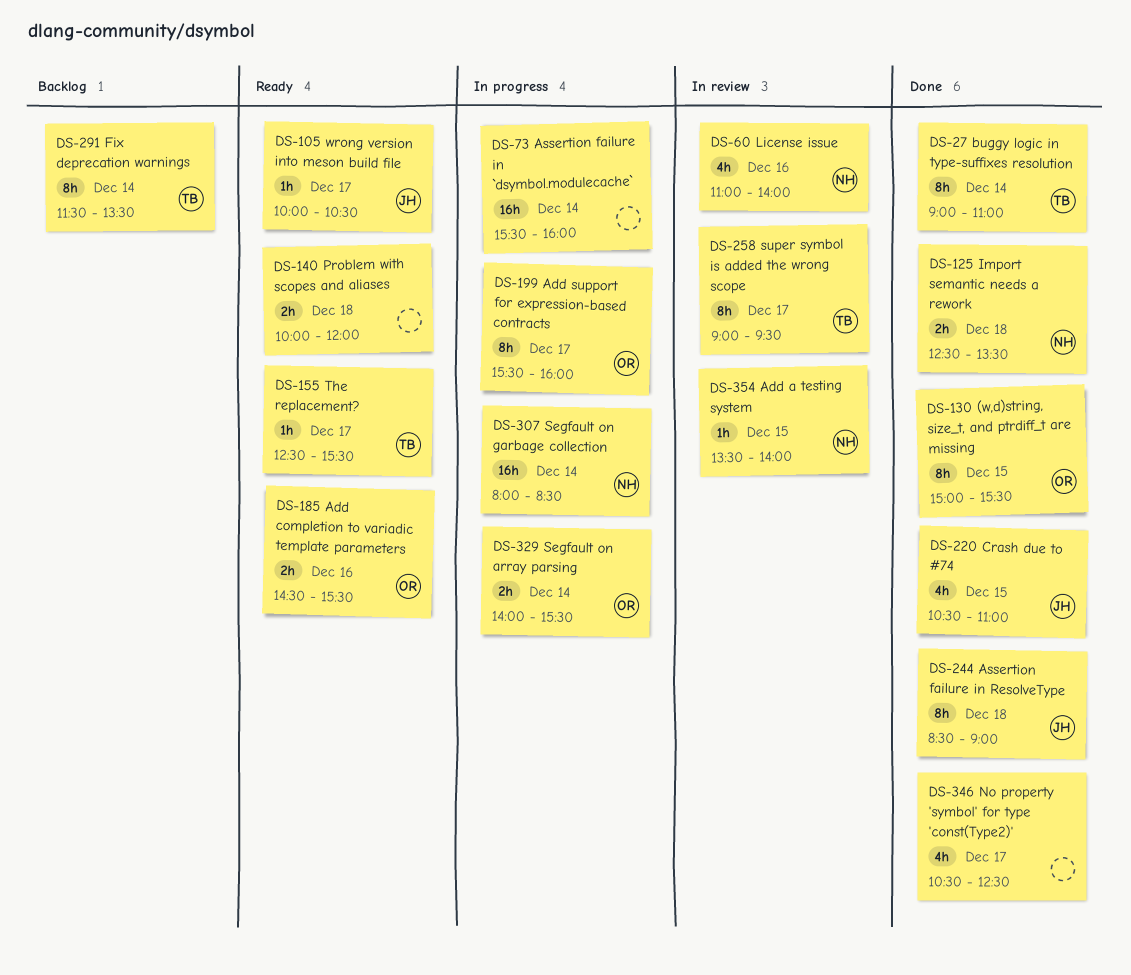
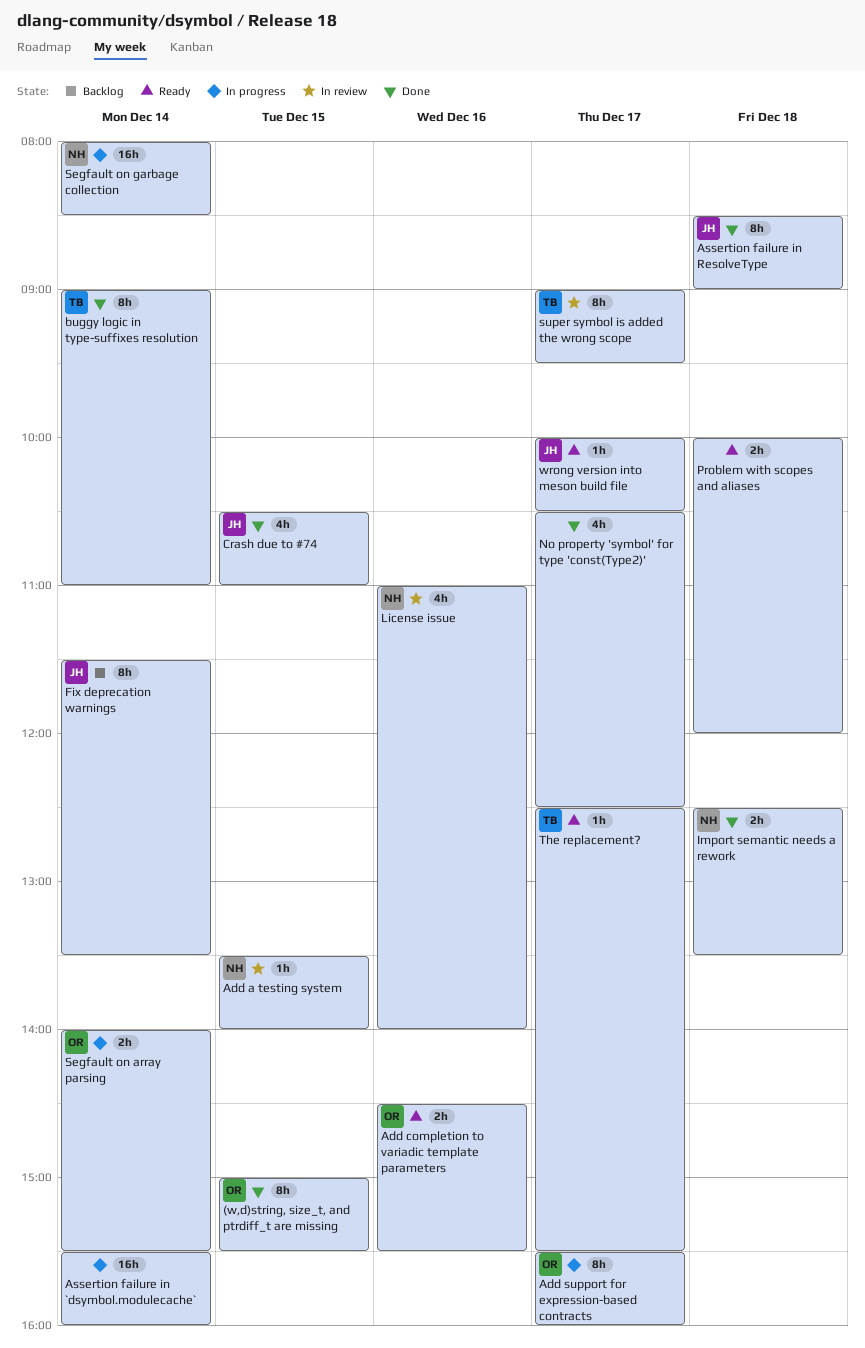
Fix deprecation warnings, owner: TB -> JH

